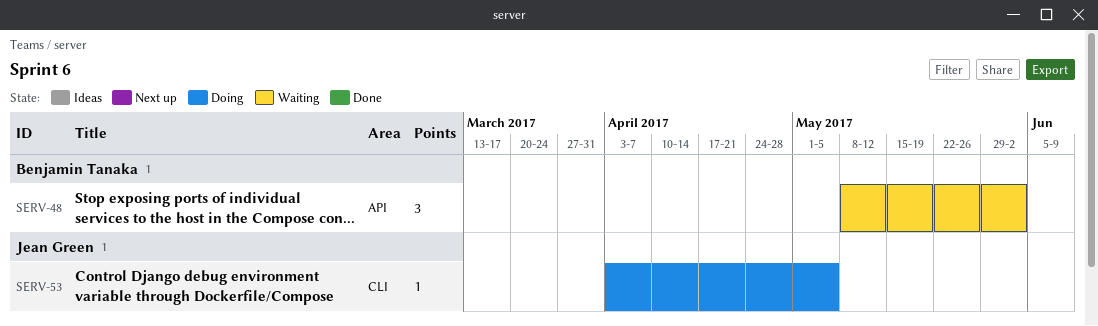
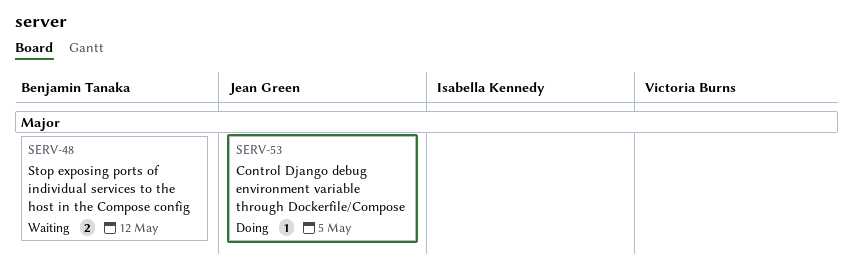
SERV-48, estimate: 3 -> 2
SERV-48, due: Jun 2 -> May 12

